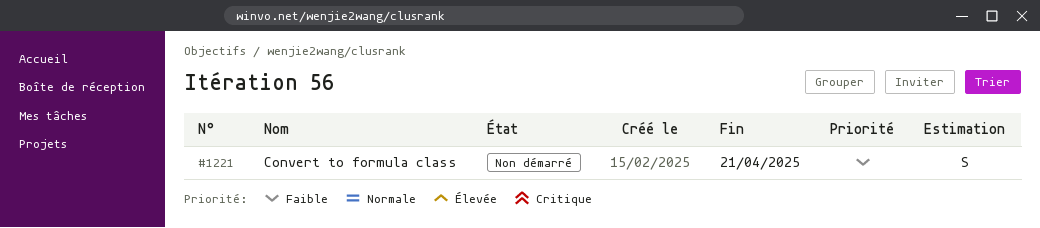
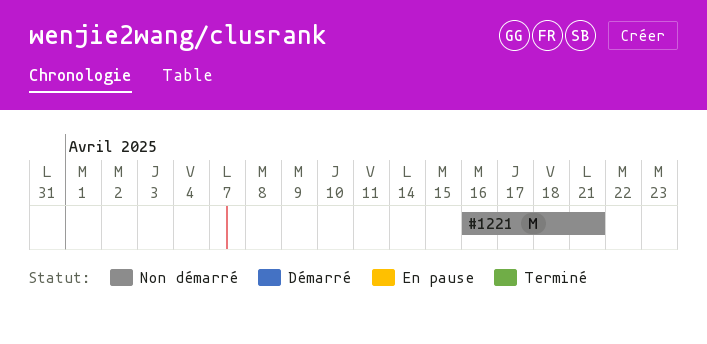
#1221, estimate: S -> M

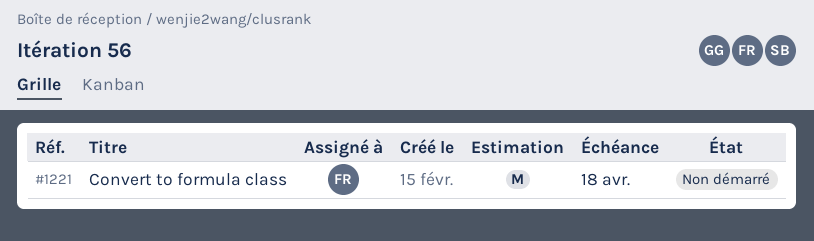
#1221, due: Apr 21 -> Apr 18

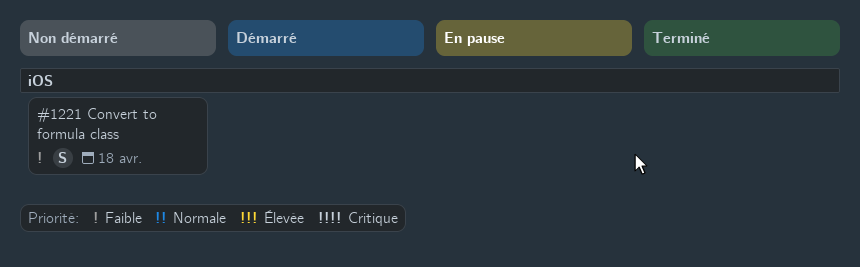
#1221, estimate: M -> S

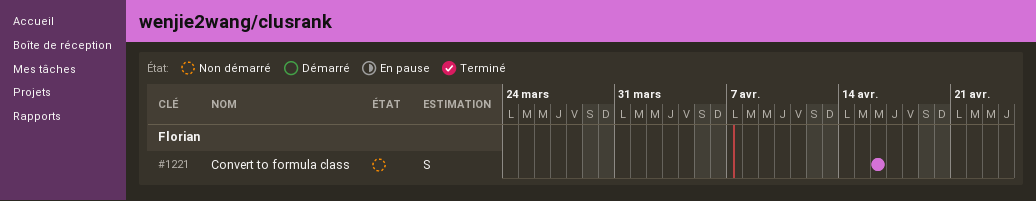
#1221, due: Apr 18 -> Apr 16

